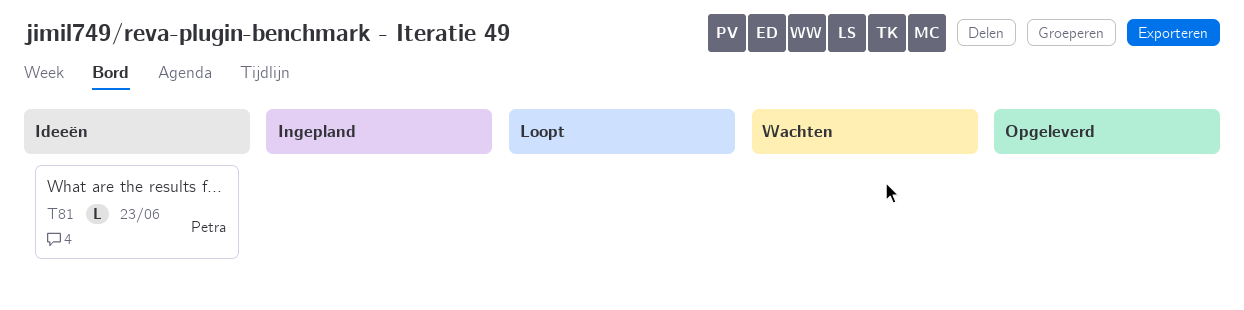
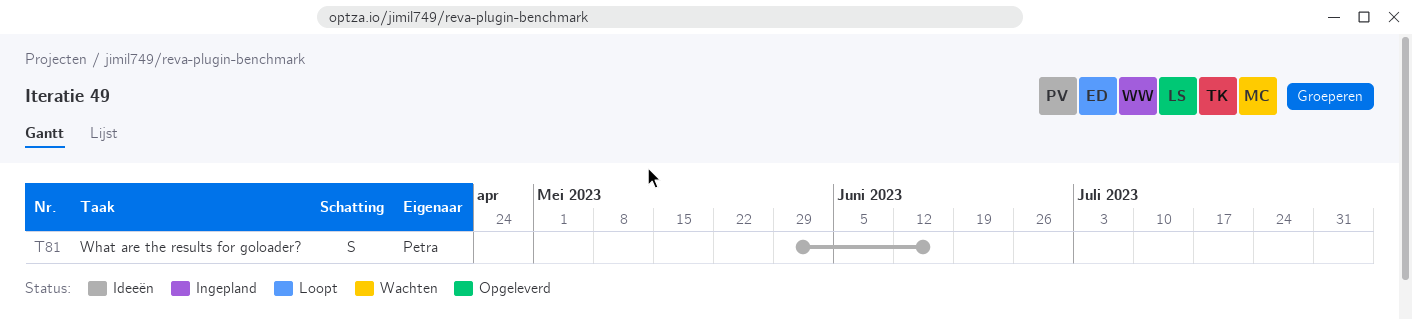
T81, estimate: L -> S
T81, due: Jun 23 -> Jun 16

